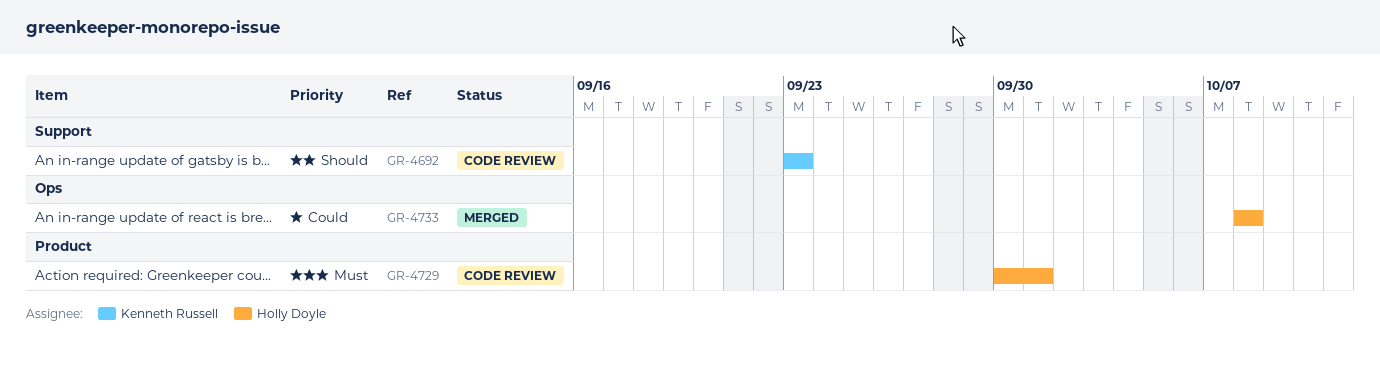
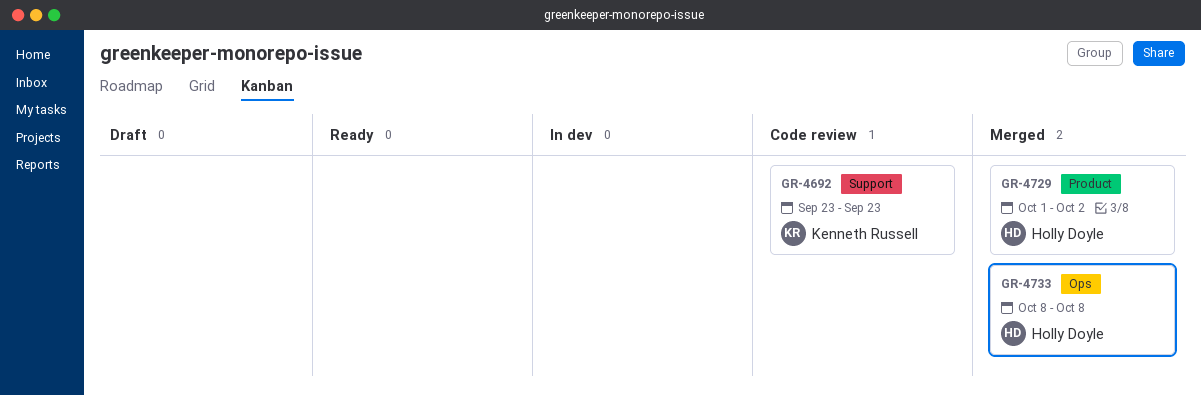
GR-4729, status: Code review -> Merged
GR-4729, start: Sep 30 -> Oct 1
GR-4729, due: Oct 1 -> Oct 2

